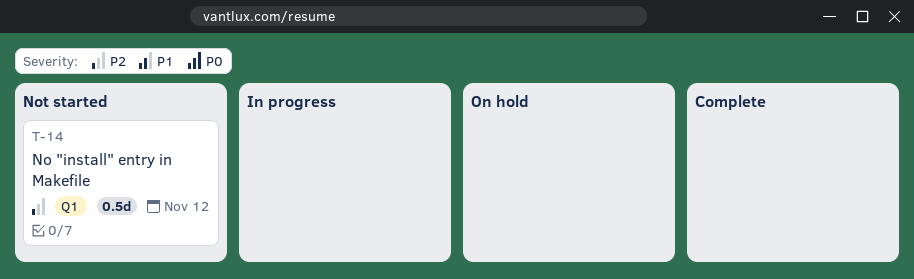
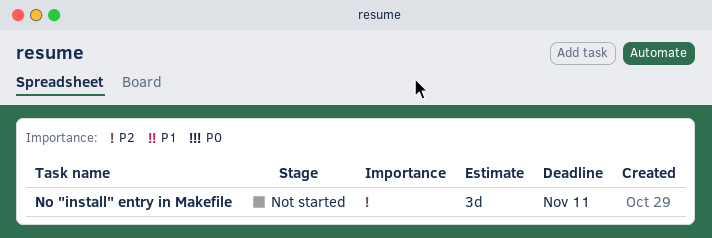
No "install" entry in Makefile, estimate: 0.5d -> 3d
No "install" entry in Makefile, due: Nov 12 -> Nov 11

